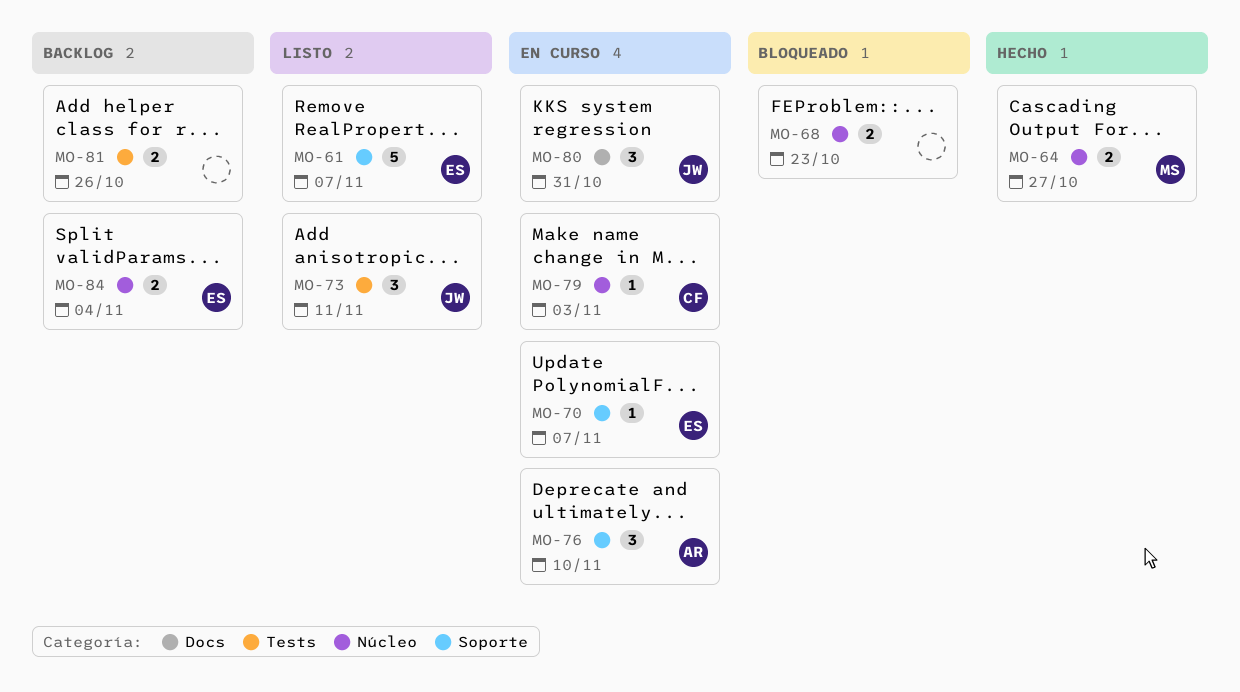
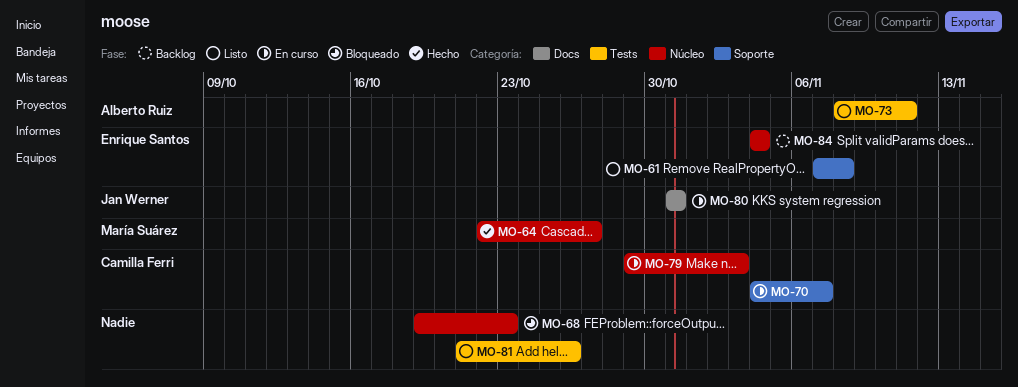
MO-61, due: Nov 7 -> Nov 8
MO-70, owner: Enrique Santos -> Camilla Ferri
MO-73, owner: Jan Werner -> Alberto Ruiz
MO-76: present -> none
MO-81, status: Backlog -> Listo

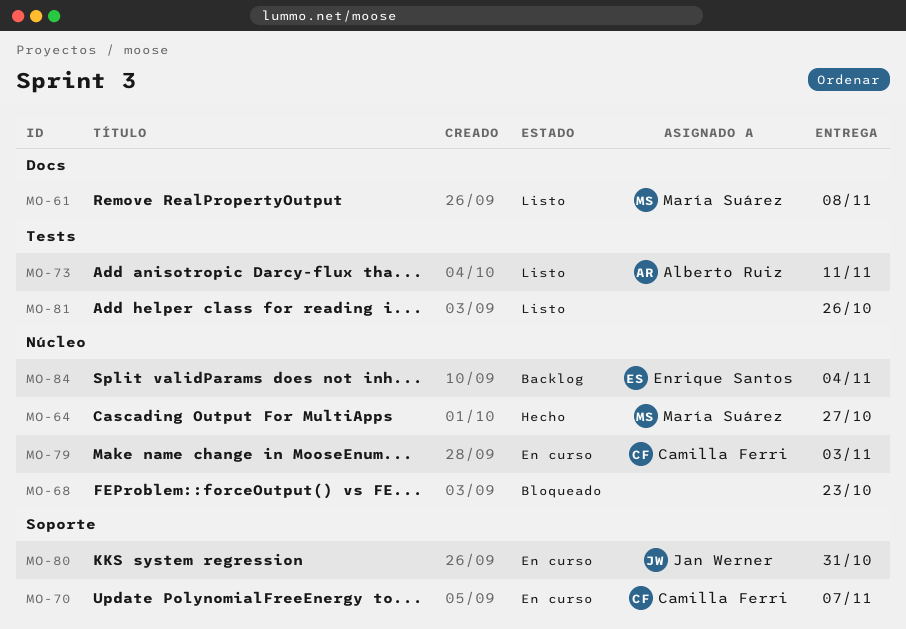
MO-61, owner: Enrique Santos -> María Suárez
MO-61, label: Soporte -> Docs
MO-80, label: Docs -> Soporte

